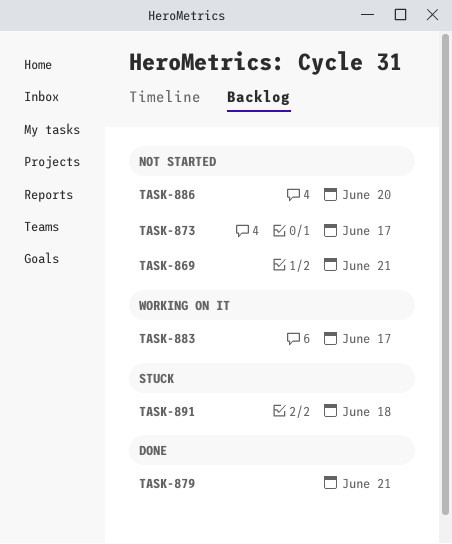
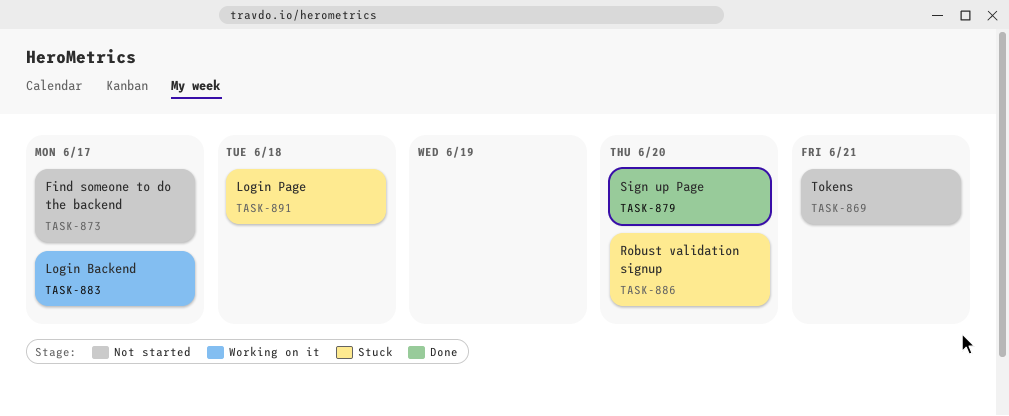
TASK-879, due: Jun 21 -> Jun 20
TASK-886, status: Not started -> Stuck

